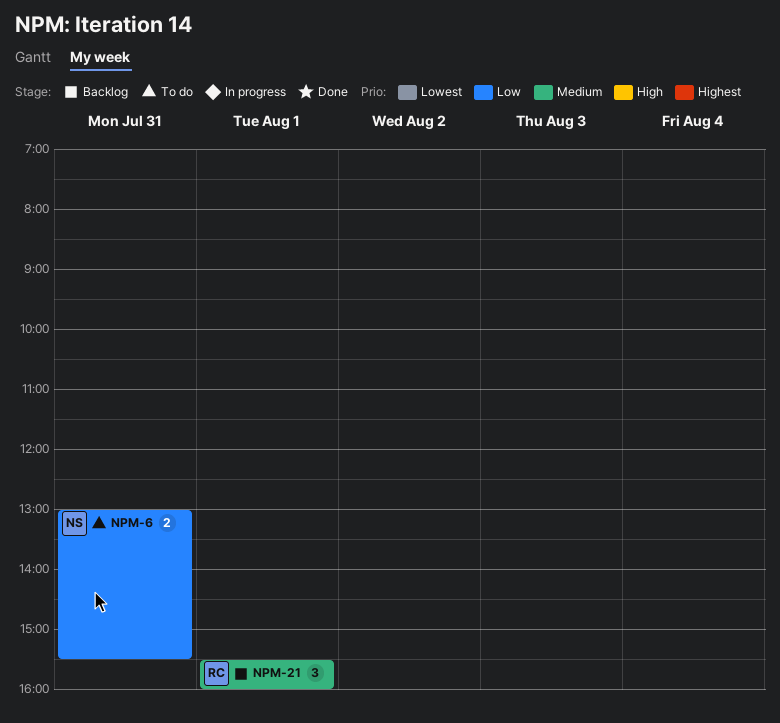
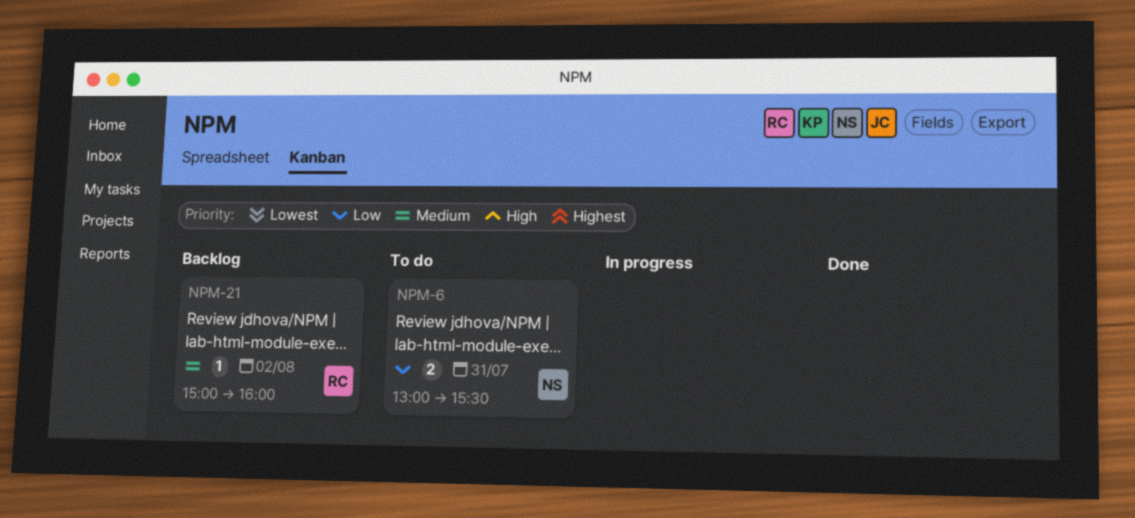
NPM-21, estimate: 3 -> 1
NPM-21, day: Aug 1 -> Aug 2
NPM-21, begins: 15:30 -> 15:00

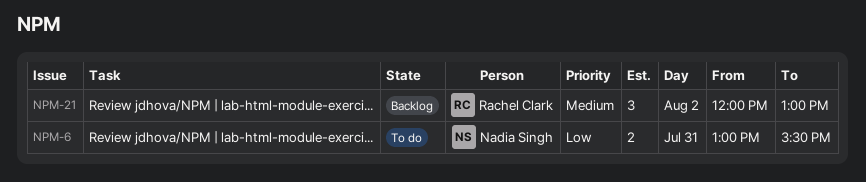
NPM-21, estimate: 1 -> 3
NPM-21, begins: 15:00 -> 12:00
NPM-21, ends: 16:00 -> 13:00

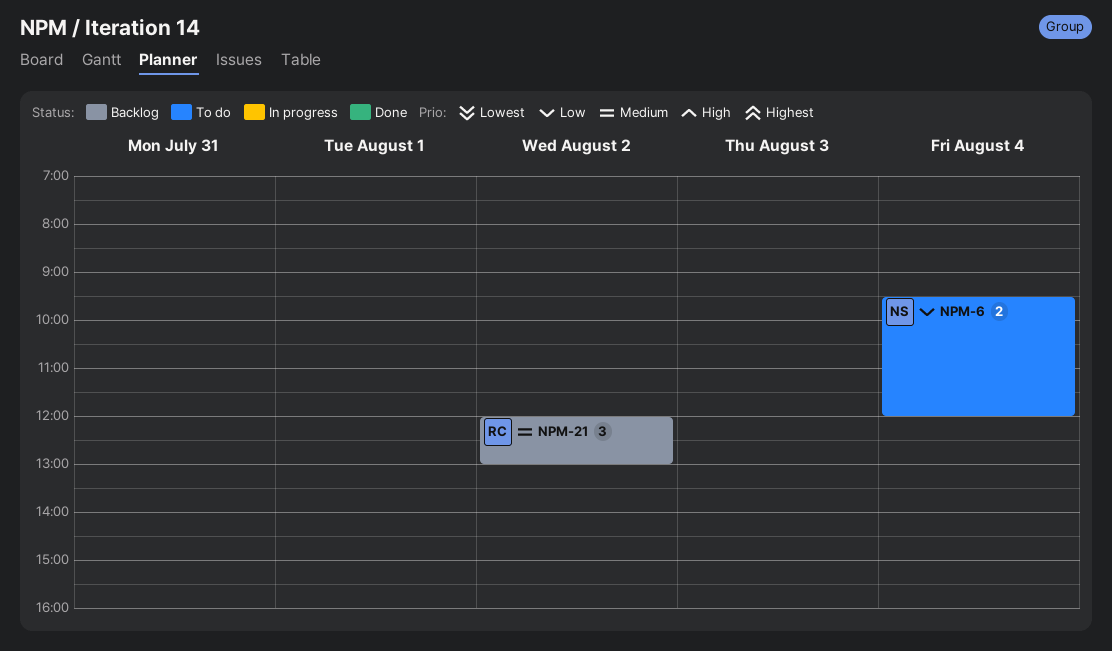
NPM-6, day: Jul 31 -> Aug 4
NPM-6, begins: 13:00 -> 09:30
NPM-6, ends: 15:30 -> 12:00

